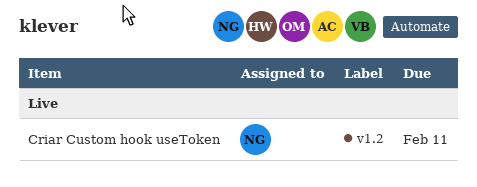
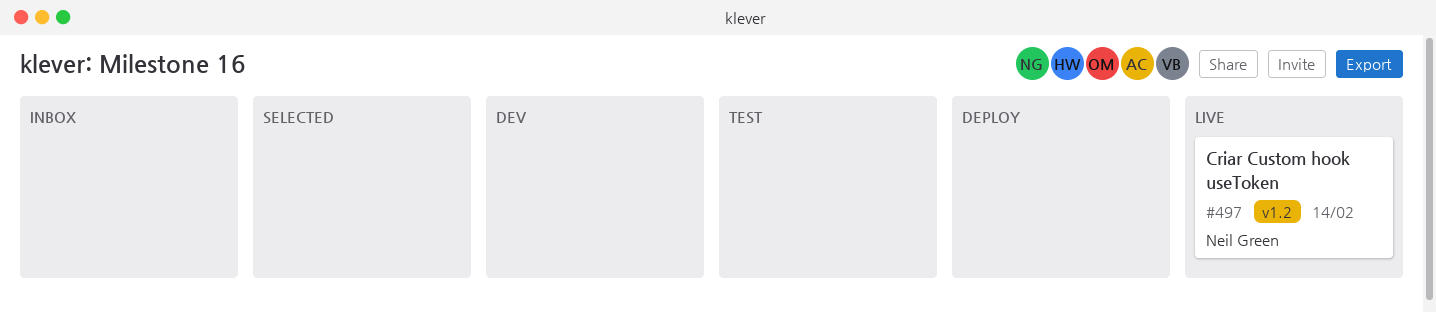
Criar Custom hook useToken, due: Feb 11 -> Feb 14

